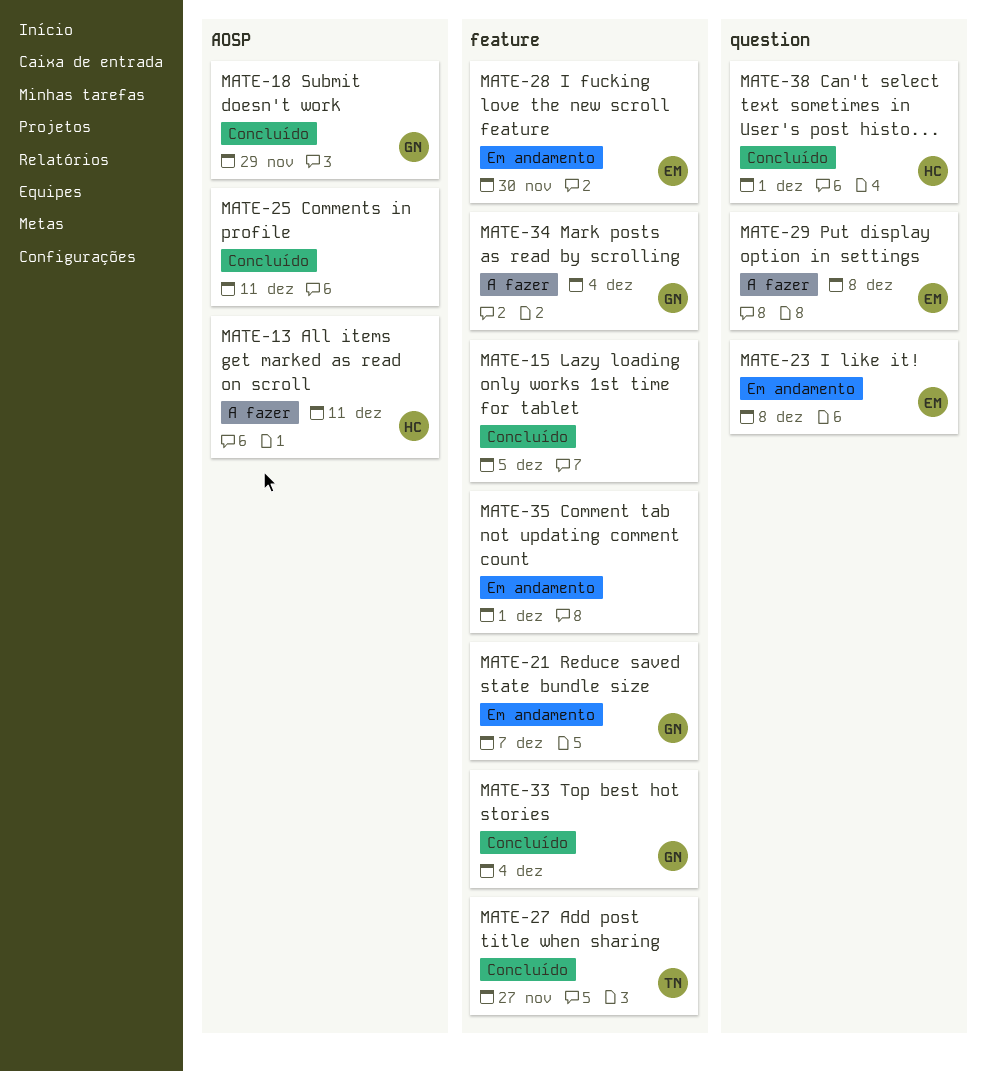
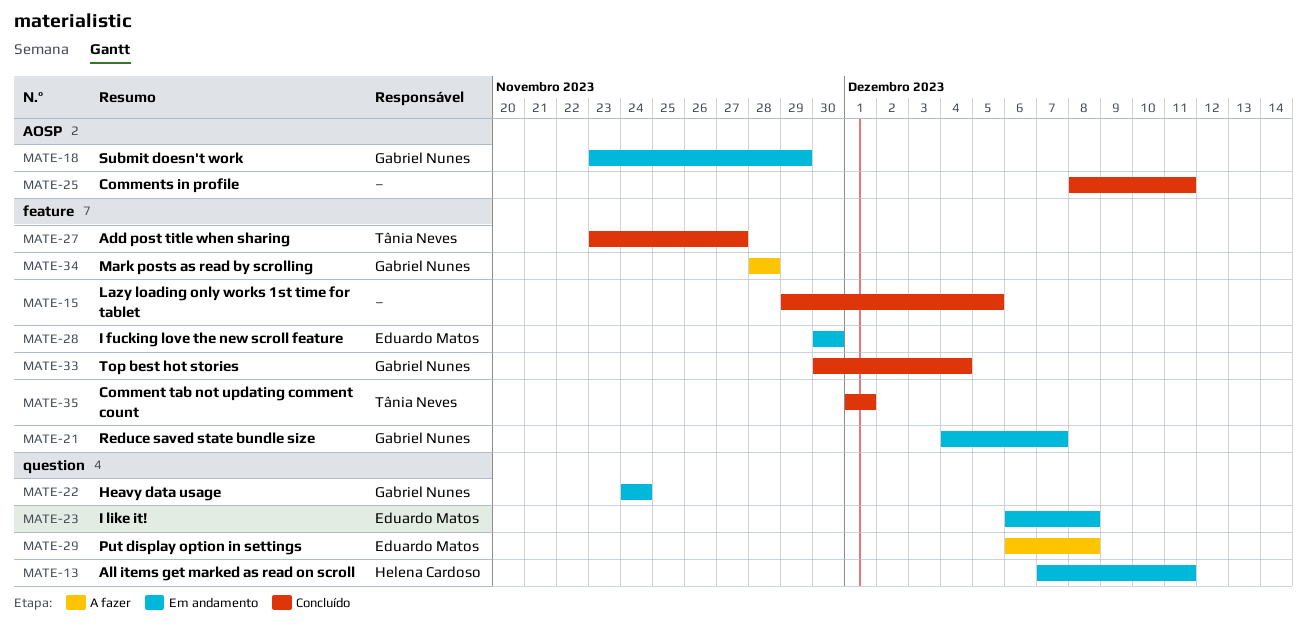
MATE-13, status: A fazer -> Em andamento
MATE-13, label: AOSP -> question
MATE-18, status: Concluído -> Em andamento
MATE-22: none -> present
MATE-34, due: Dec 4 -> Nov 28
MATE-35, status: Em andamento -> Concluído
MATE-35, owner: none -> Tânia Neves
MATE-38: present -> none

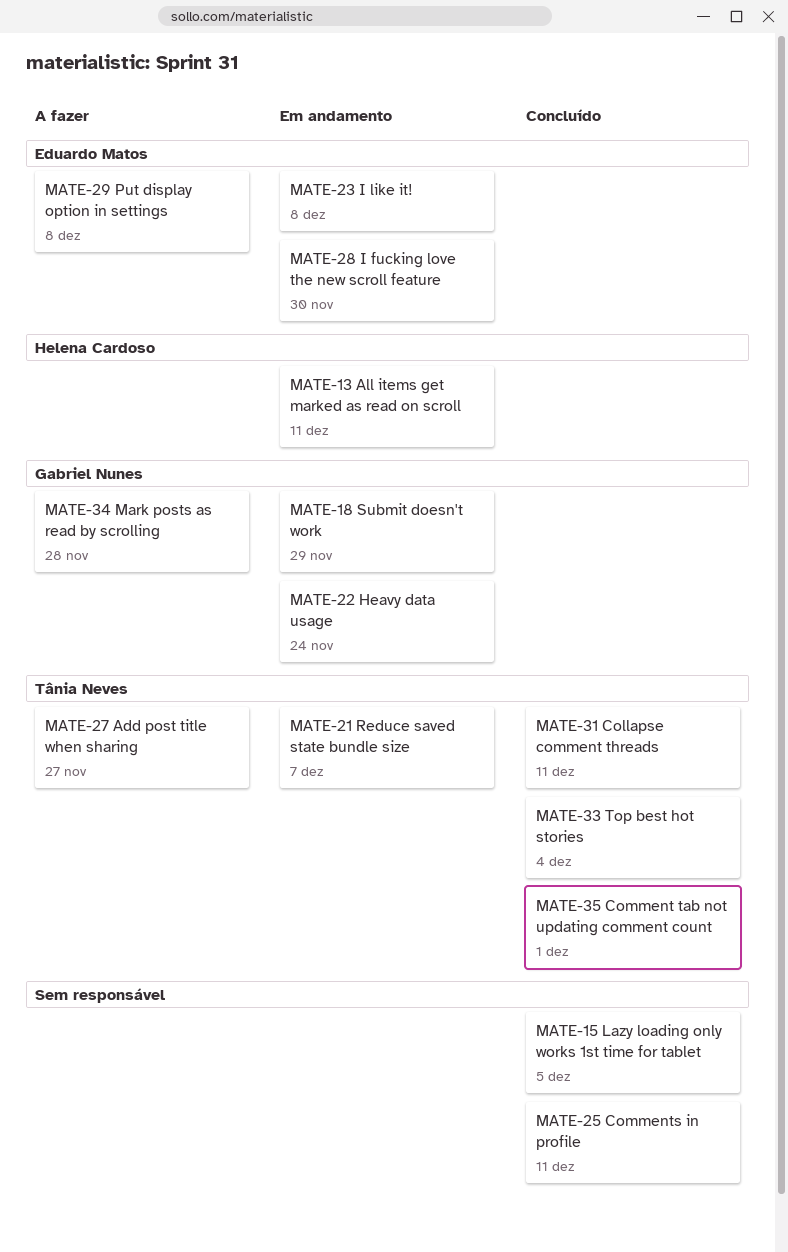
MATE-21, owner: Gabriel Nunes -> Tânia Neves
MATE-27, status: Concluído -> A fazer
MATE-31: none -> present
MATE-33, owner: Gabriel Nunes -> Tânia Neves

